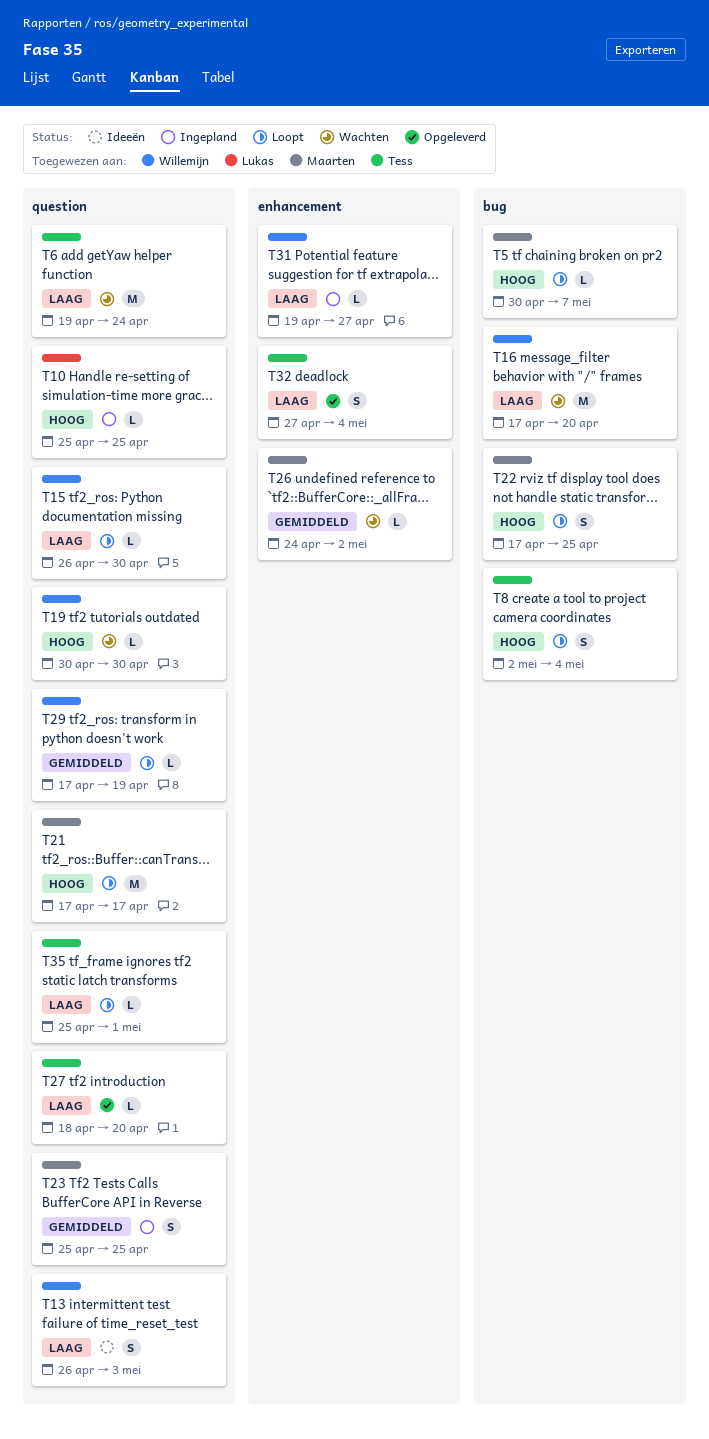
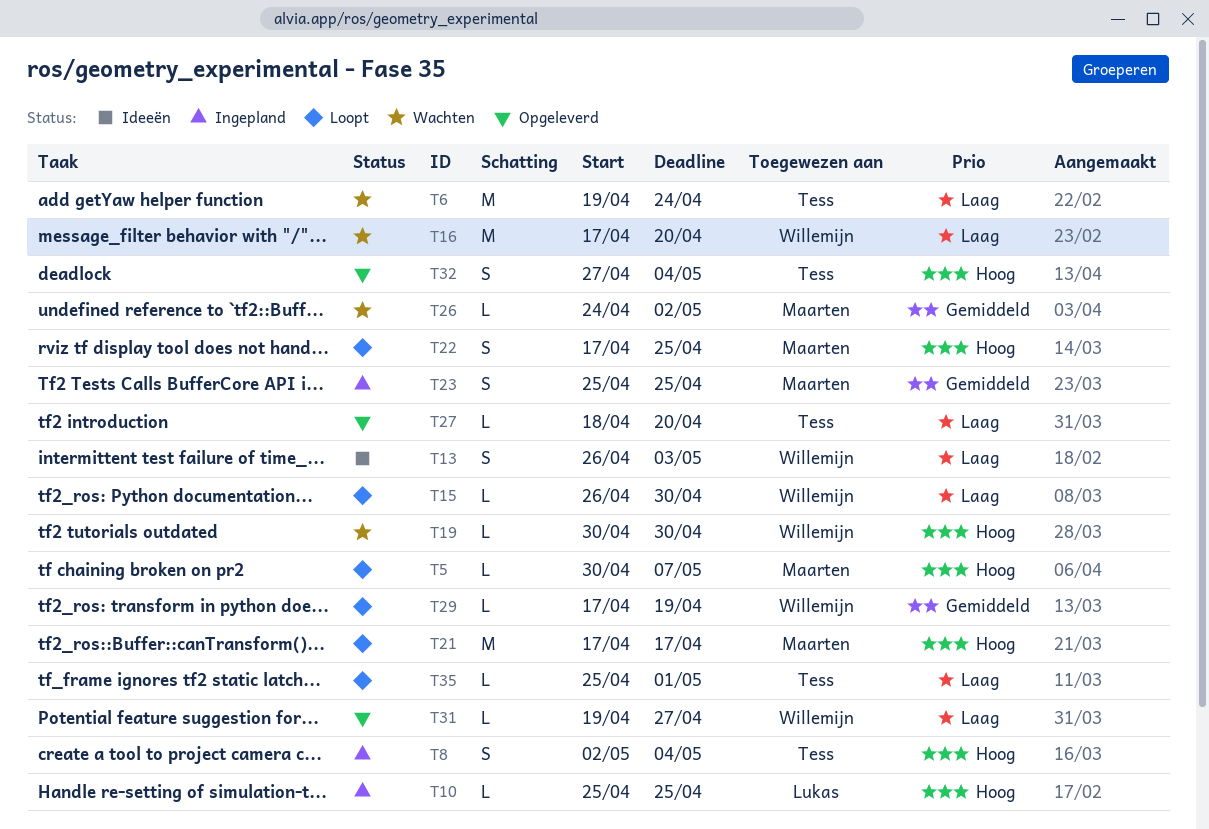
T8, status: Loopt -> Ingepland
T31, status: Ingepland -> Opgeleverd
T32, priority: Laag -> Hoog

